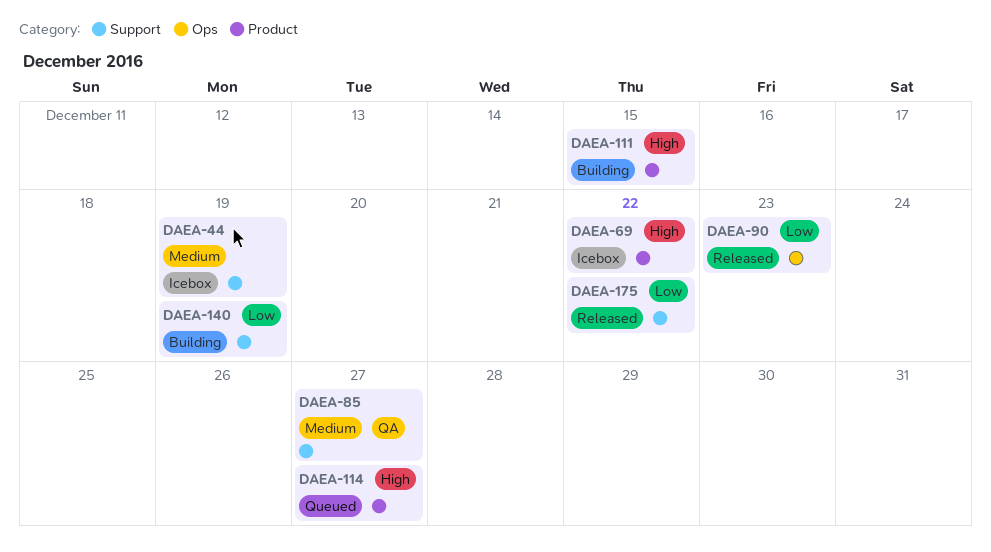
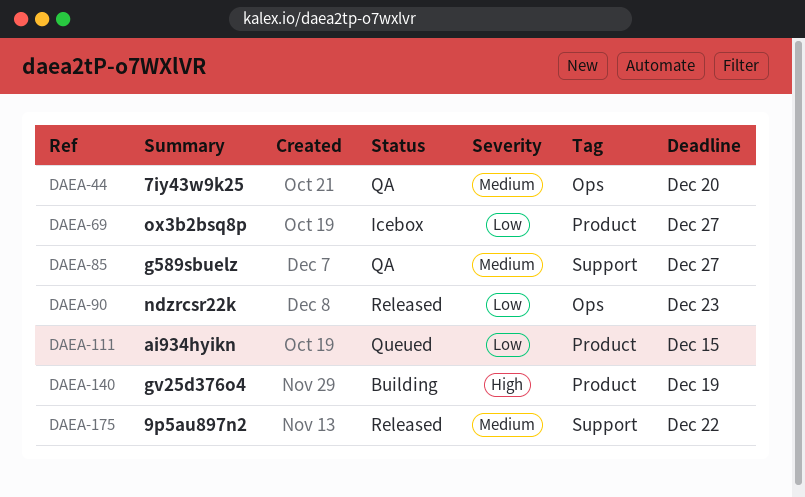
DAEA-44, status: Icebox -> QA
DAEA-44, label: Support -> Ops
DAEA-44, due: Dec 19 -> Dec 20
DAEA-69, priority: High -> Low
DAEA-69, due: Dec 22 -> Dec 27
DAEA-111, status: Building -> Queued
DAEA-111, priority: High -> Low
DAEA-114: present -> none
DAEA-140, priority: Low -> High
DAEA-140, label: Support -> Product
DAEA-175, priority: Low -> Medium

